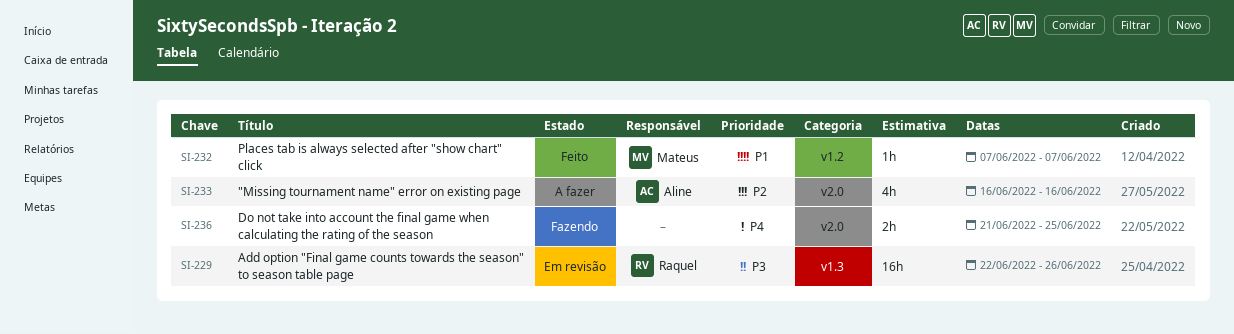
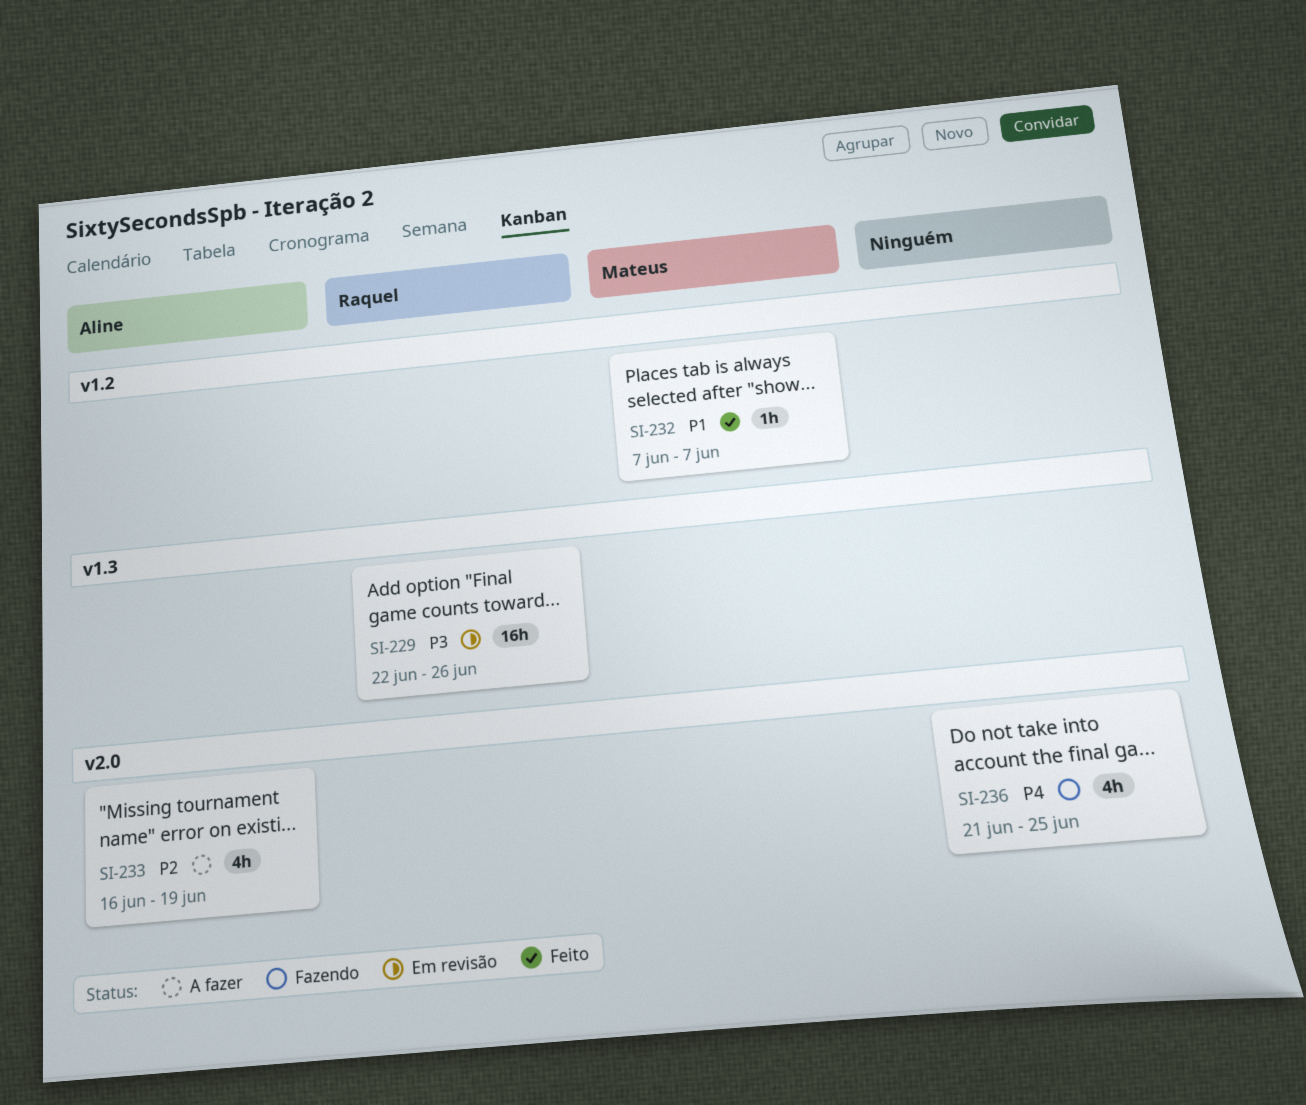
SI-233, due: Jun 16 -> Jun 19
SI-236, estimate: 2h -> 4h

